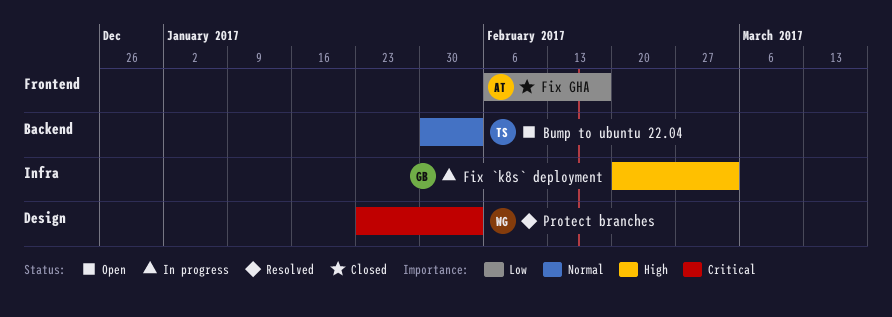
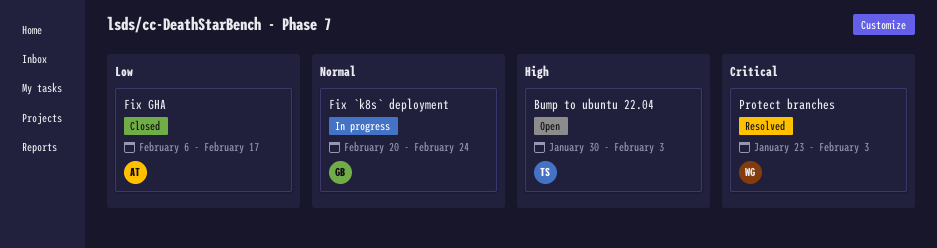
Bump to ubuntu 22.04, priority: Normal -> High
Fix `k8s` deployment, priority: High -> Normal
Fix `k8s` deployment, due: Mar 3 -> Feb 24

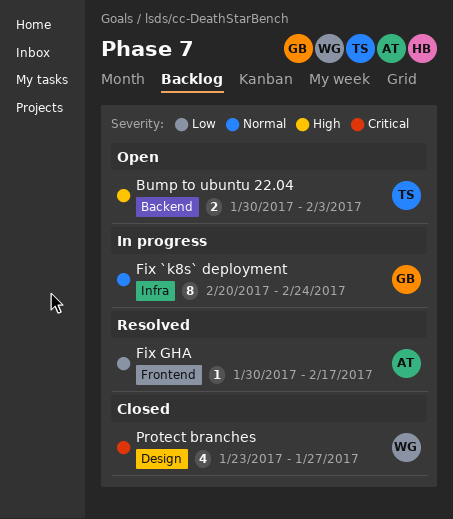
Fix GHA, status: Closed -> Resolved
Fix GHA, start: Feb 6 -> Jan 30
Protect branches, status: Resolved -> Closed
Protect branches, due: Feb 3 -> Jan 27

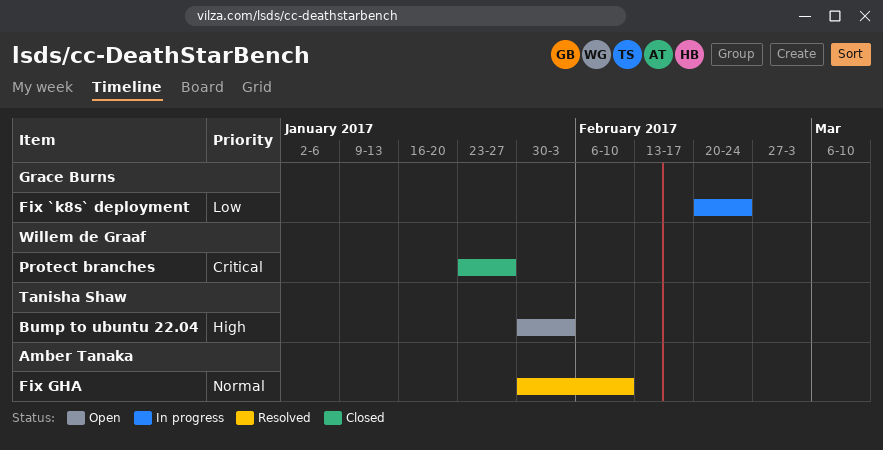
Fix `k8s` deployment, priority: Normal -> Low
Fix GHA, priority: Low -> Normal
Fix GHA, due: Feb 17 -> Feb 10

